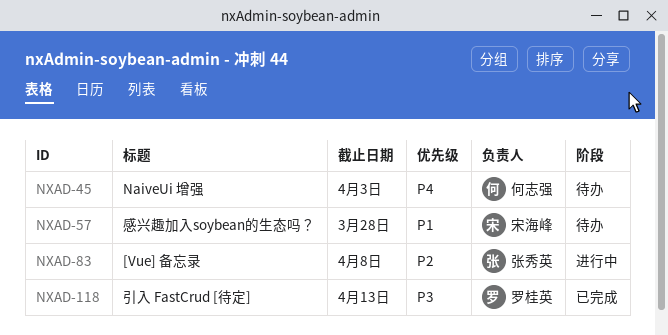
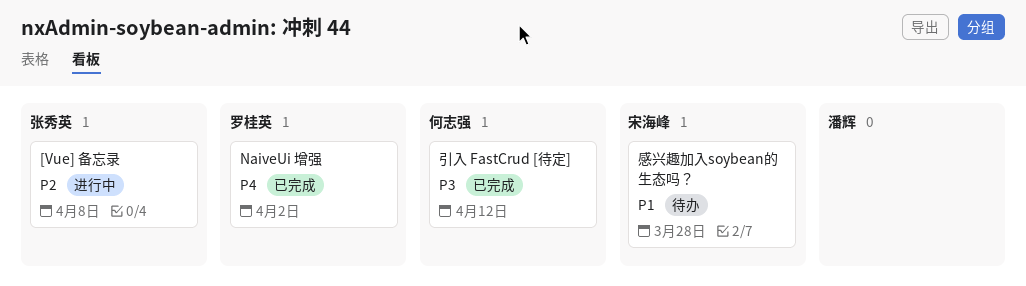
NaiveUi 增强, status: 待办 -> 已完成
NaiveUi 增强, owner: 何志强 -> 罗桂英
NaiveUi 增强, due: Apr 3 -> Apr 2
引入 FastCrud [待定], owner: 罗桂英 -> 何志强
引入 FastCrud [待定], due: Apr 13 -> Apr 12

